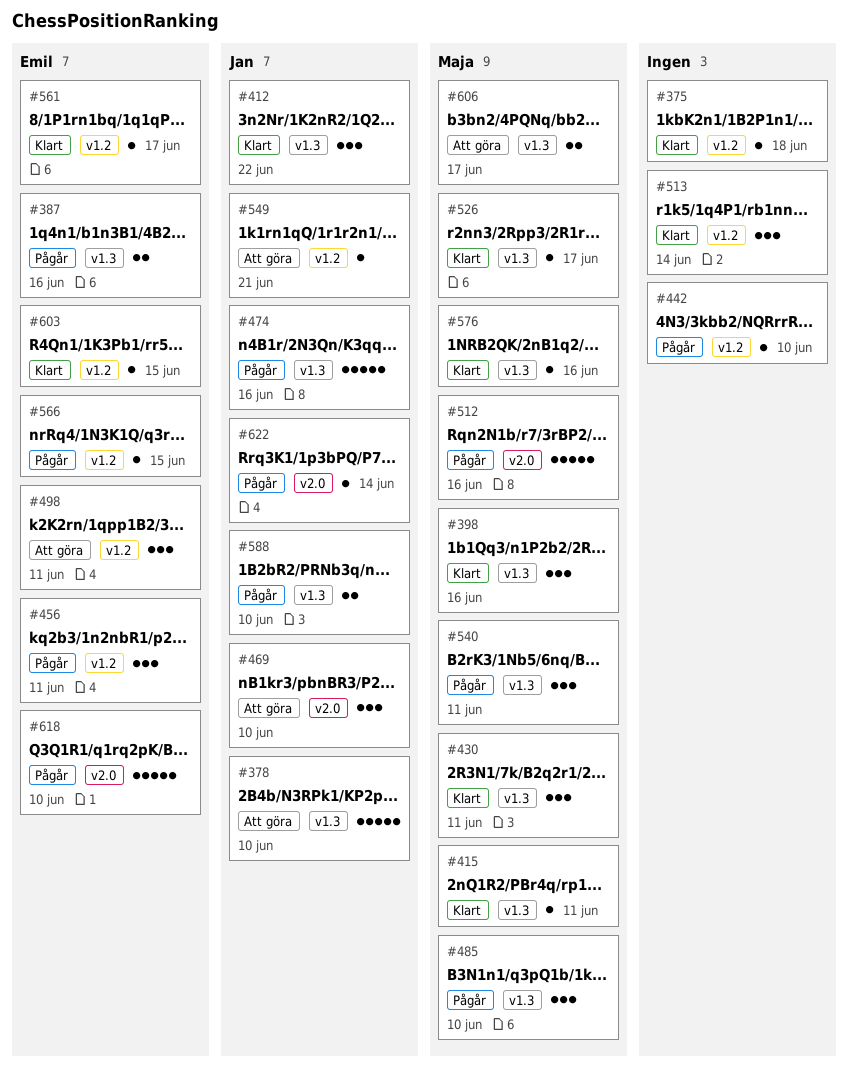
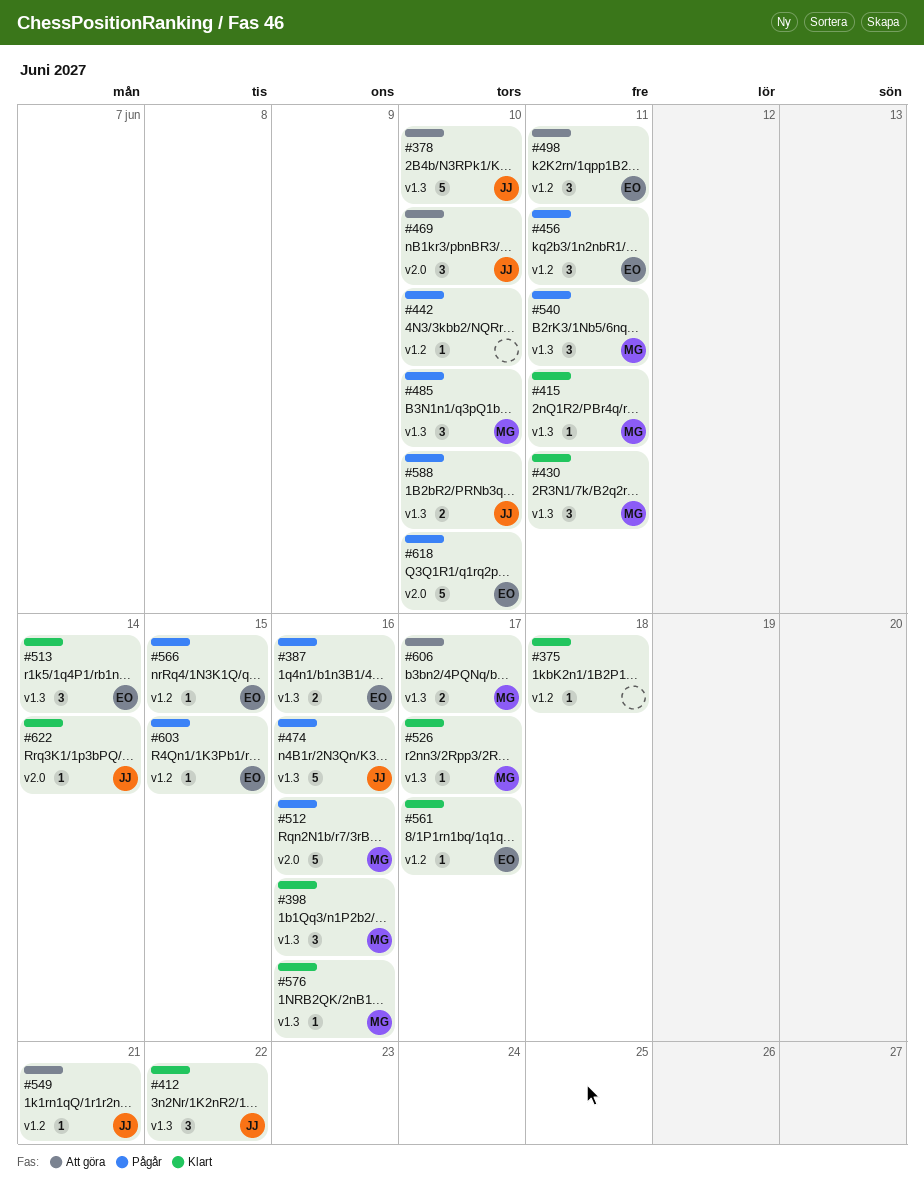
#513, owner: none -> Emil
#513, label: v1.2 -> v1.3
#603, status: Klart -> Pågår
#622, status: Pågår -> Klart

